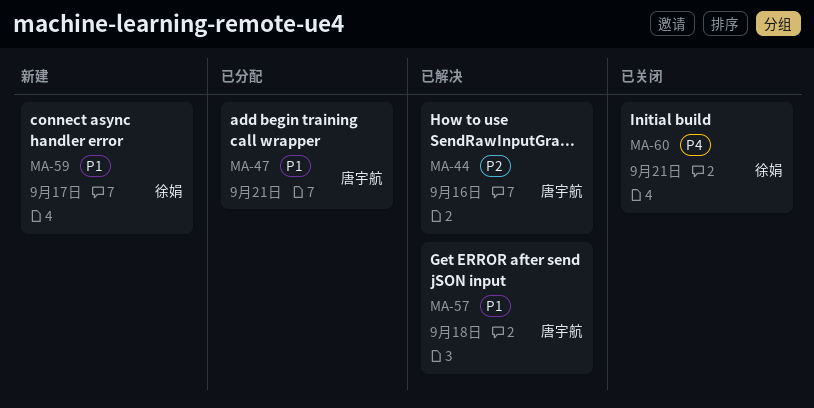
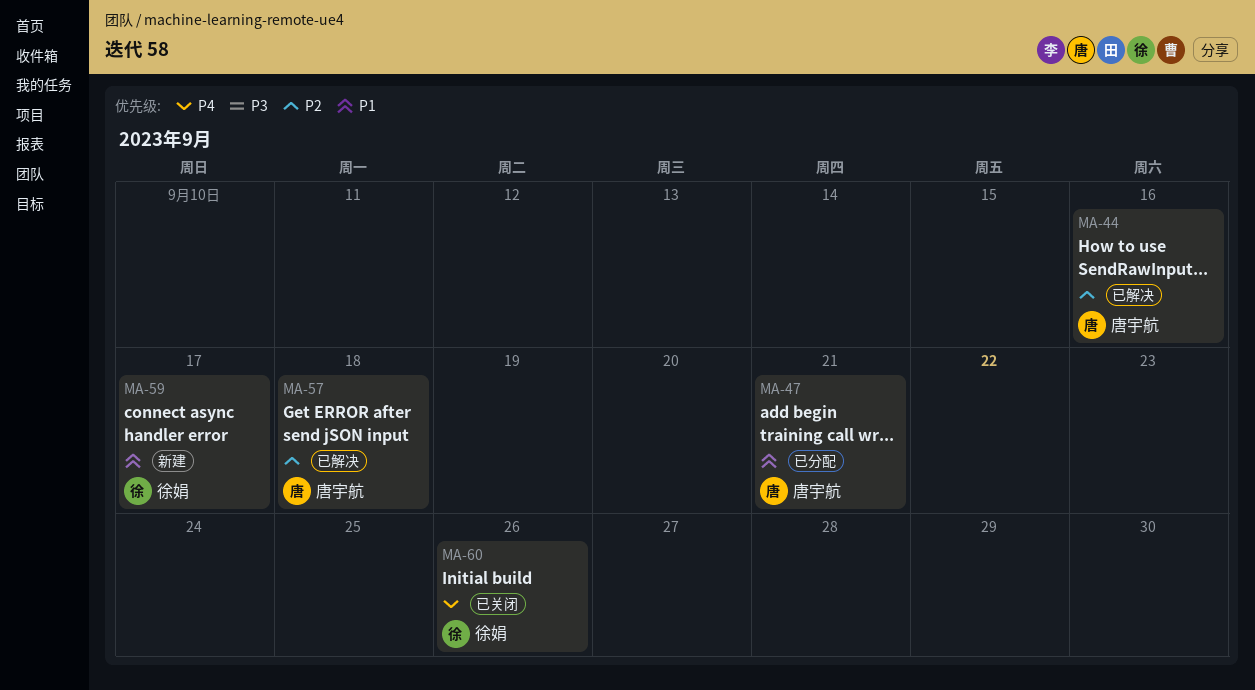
MA-57, priority: P1 -> P2
MA-60, due: Sep 21 -> Sep 26

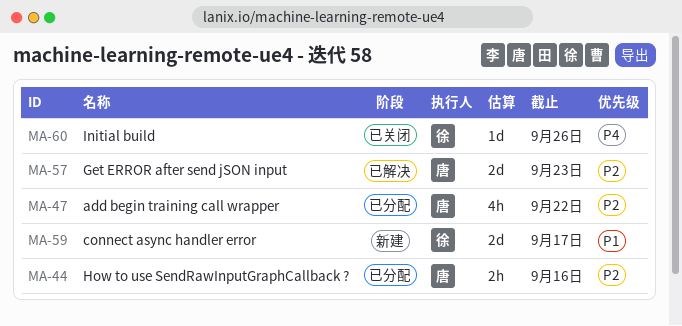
MA-44, status: 已解决 -> 已分配
MA-47, priority: P1 -> P2
MA-47, due: Sep 21 -> Sep 22
MA-57, due: Sep 18 -> Sep 23

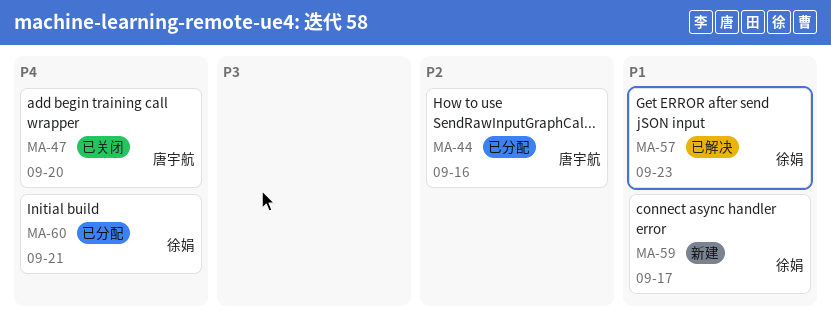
MA-47, status: 已分配 -> 已关闭
MA-47, priority: P2 -> P4
MA-47, due: Sep 22 -> Sep 20
MA-57, owner: 唐宇航 -> 徐娟
MA-57, priority: P2 -> P1
MA-60, status: 已关闭 -> 已分配
MA-60, due: Sep 26 -> Sep 21

